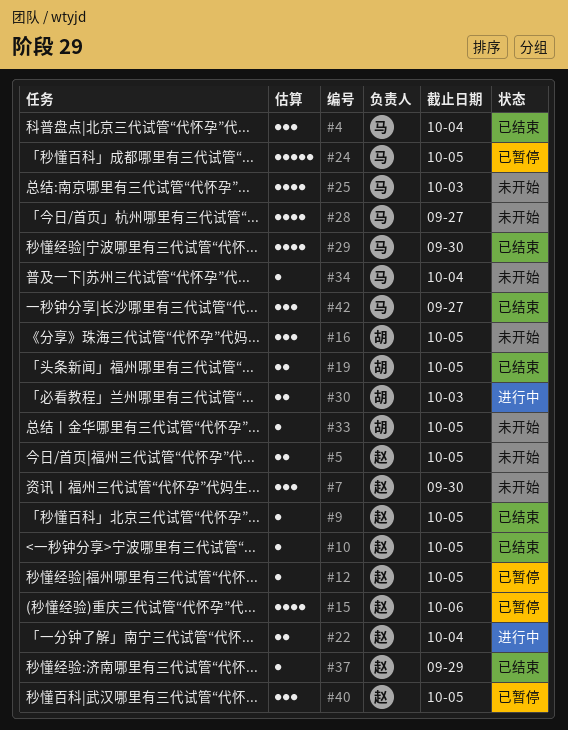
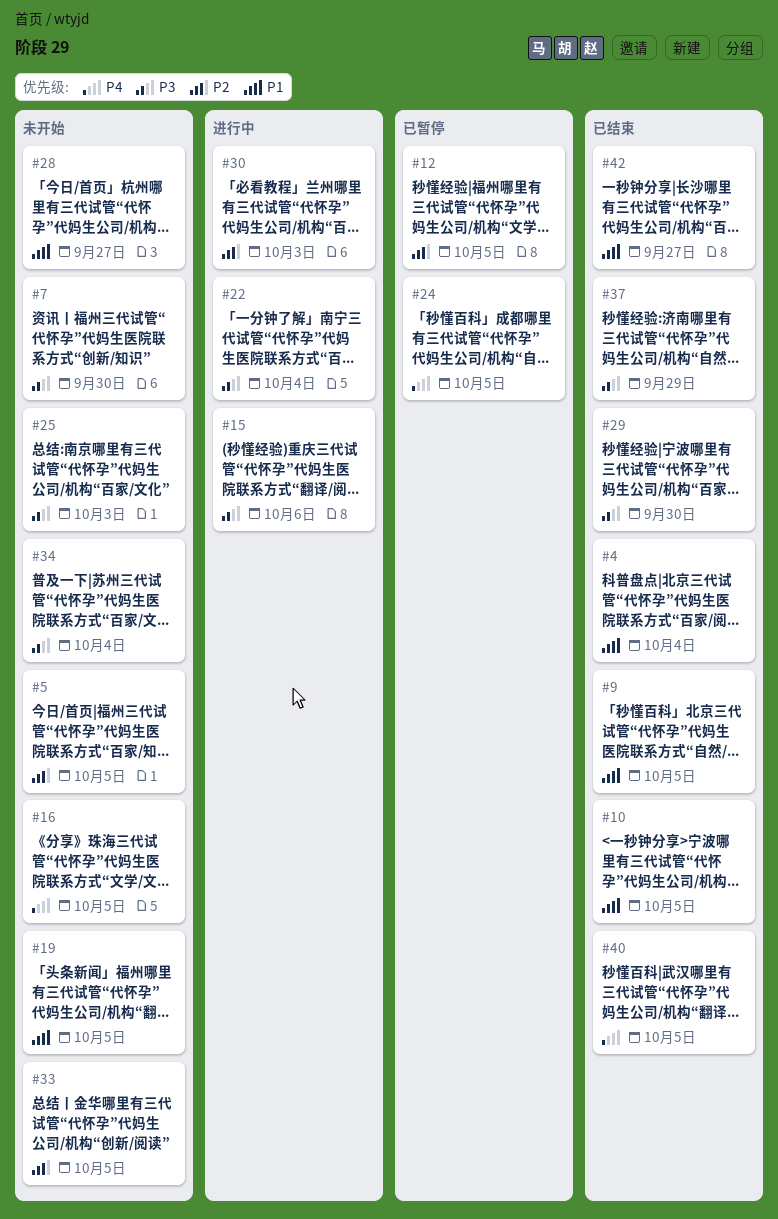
#15, status: 已暂停 -> 进行中
#19, status: 已结束 -> 未开始
#40, status: 已暂停 -> 已结束

